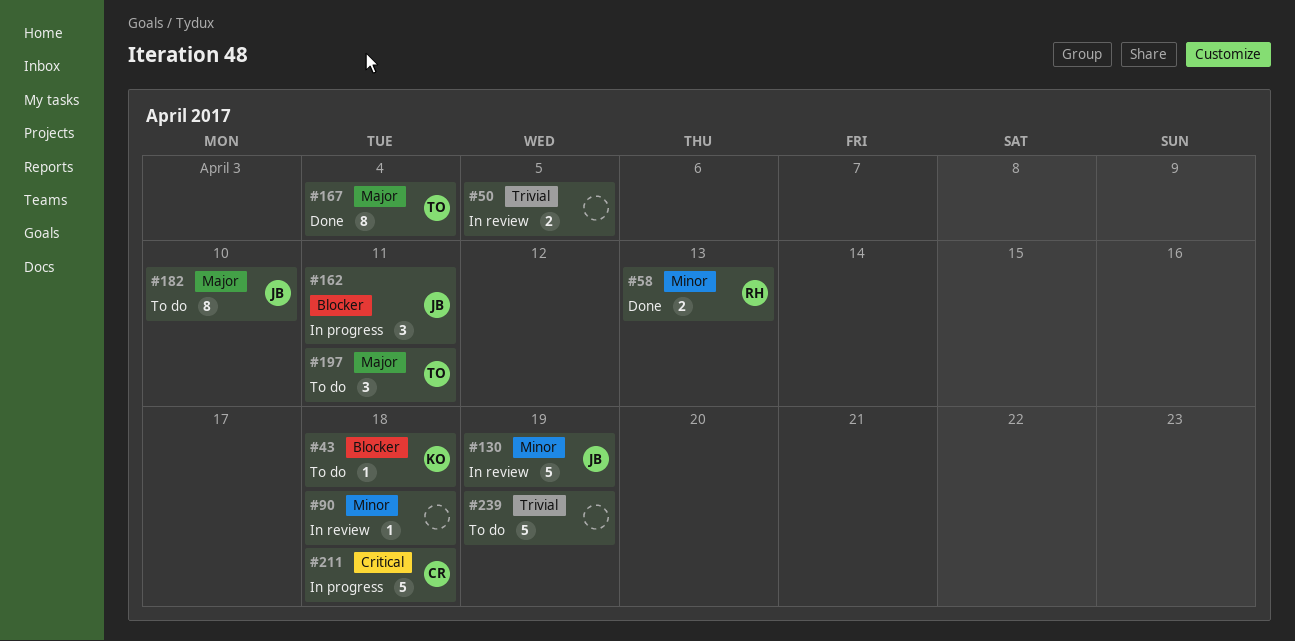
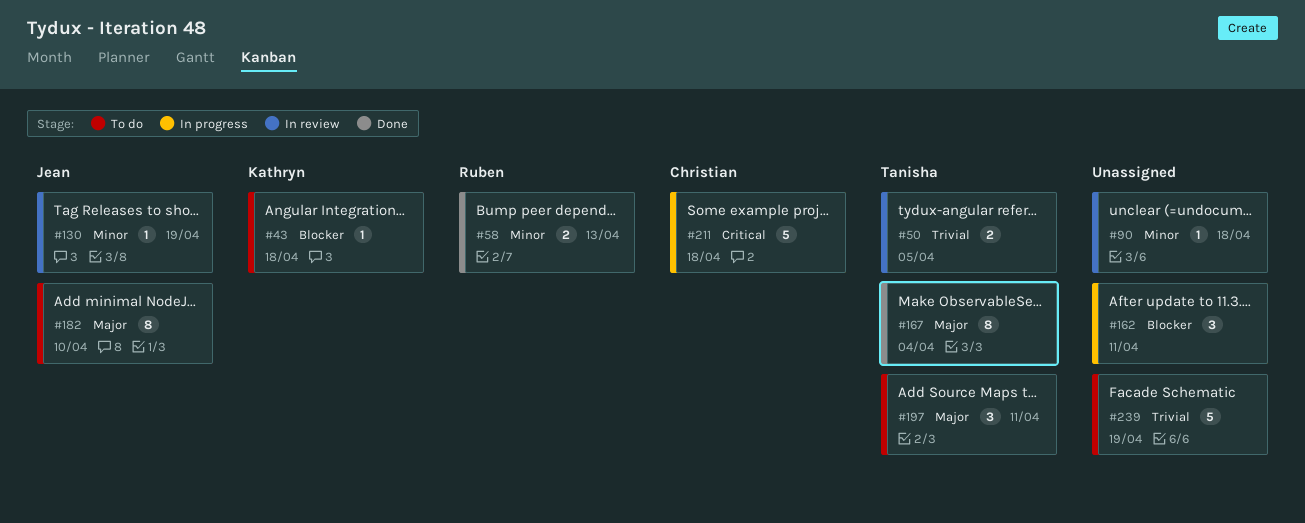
#50, owner: none -> Tanisha
#130, estimate: 5 -> 1
#162, owner: Jean -> none

